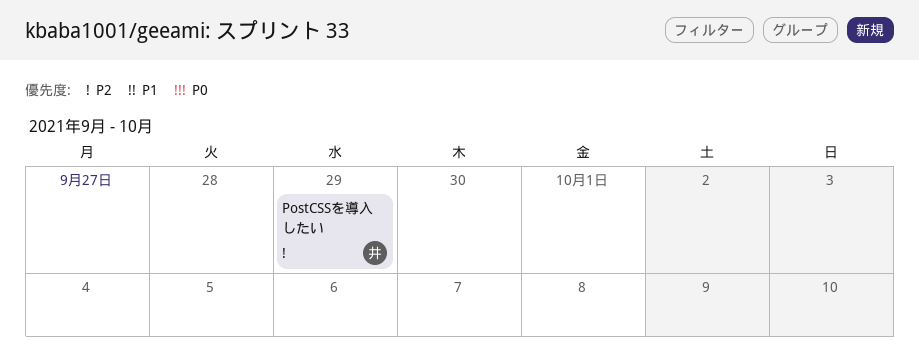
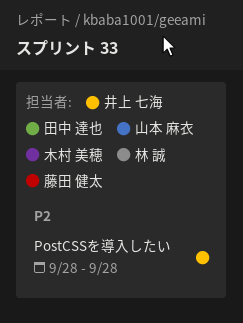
PostCSSを導入したい, due: Sep 29 -> Sep 28

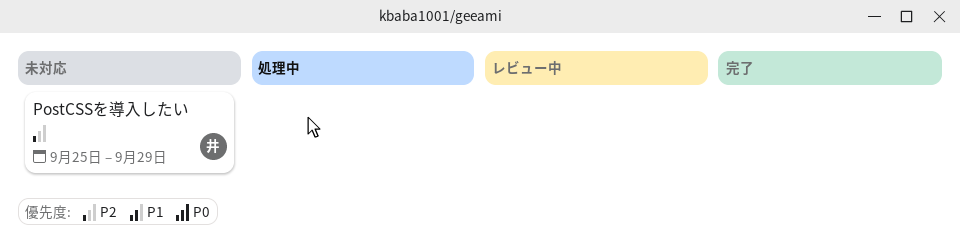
PostCSSを導入したい, start: Sep 28 -> Sep 25
PostCSSを導入したい, due: Sep 28 -> Sep 29

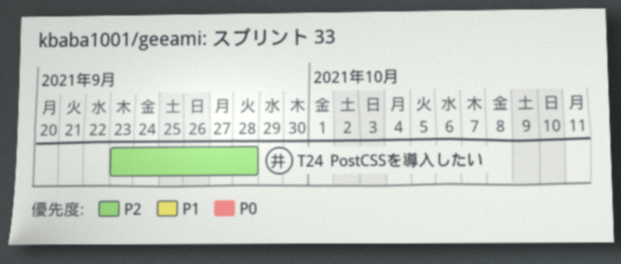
PostCSSを導入したい, start: Sep 25 -> Sep 23
PostCSSを導入したい, due: Sep 29 -> Sep 28

